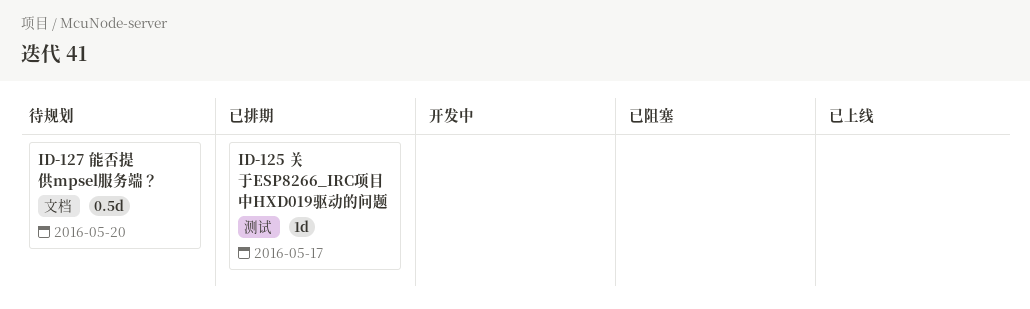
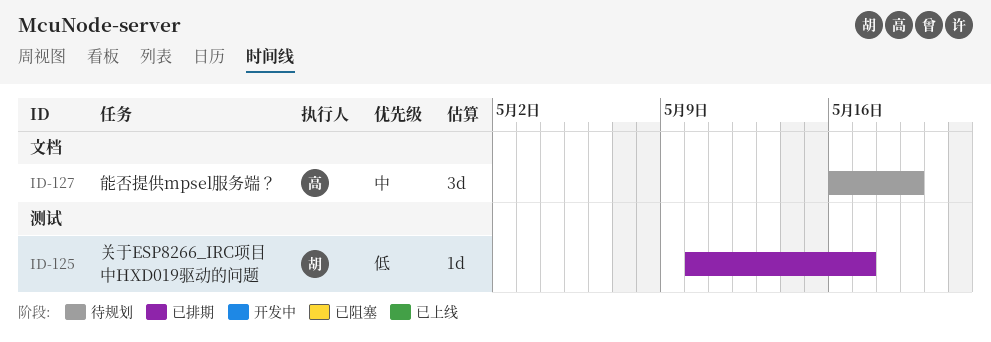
ID-127, estimate: 0.5d -> 3d
ID-127, due: May 20 -> May 19

